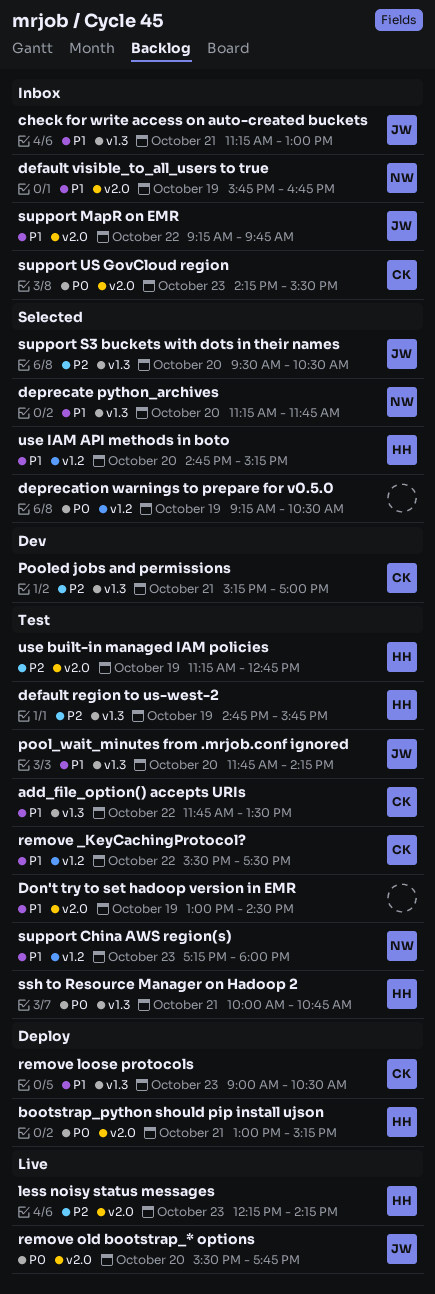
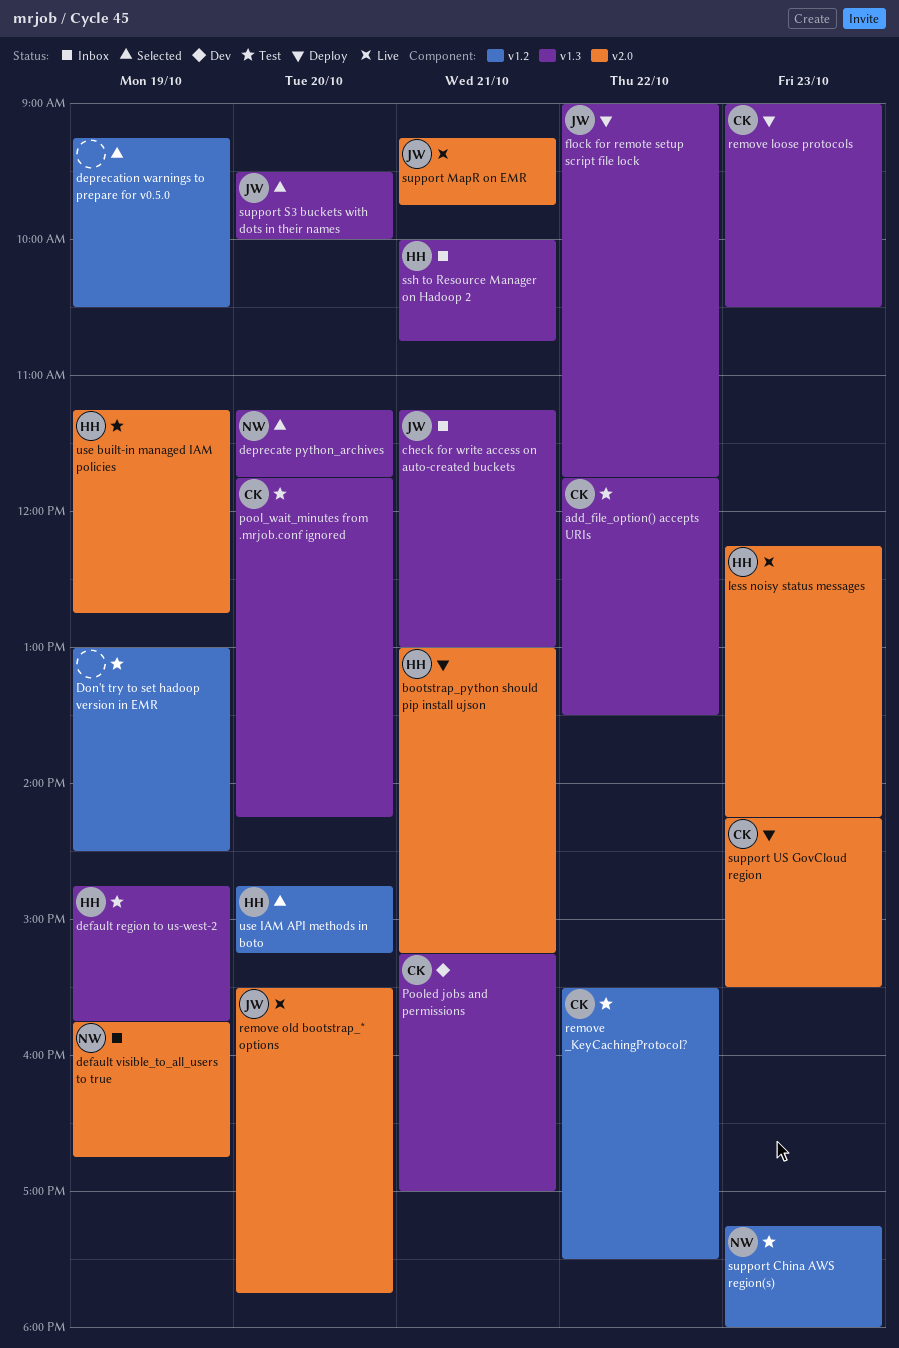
Don't try to set hadoop version in EMR, label: v2.0 -> v1.2
flock for remote setup script file lock: none -> present
pool_wait_minutes from .mrjob.conf ignored, owner: JW -> CK
ssh to Resource Manager on Hadoop 2, status: Test -> Inbox
support MapR on EMR, status: Inbox -> Live
support MapR on EMR, day: Oct 22 -> Oct 21
support S3 buckets with dots in their names, ends: 10:30 -> 10:00
support US GovCloud region, status: Inbox -> Deploy

